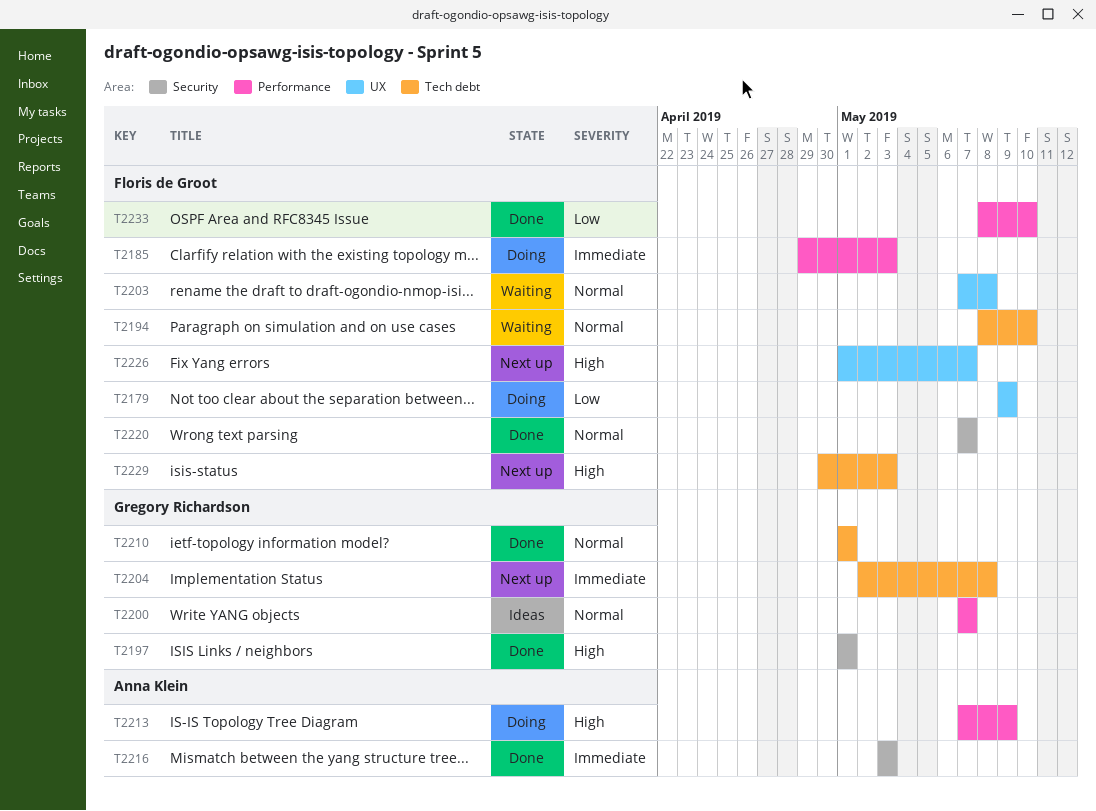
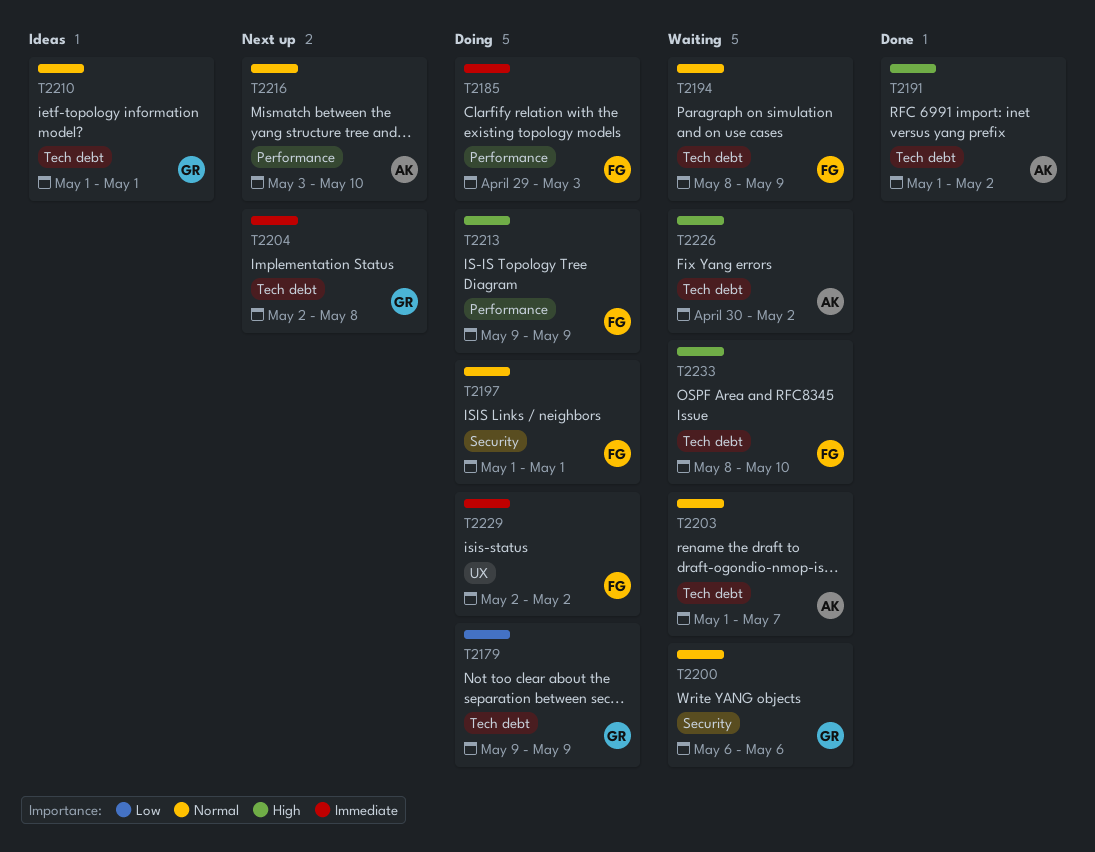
T2179, owner: Floris de Groot -> Gregory Richardson
T2179, label: UX -> Tech debt
T2191: none -> present
T2194, due: May 10 -> May 9
T2197, status: Done -> Doing
T2197, owner: Gregory Richardson -> Floris de Groot
T2197, priority: High -> Normal
T2200, status: Ideas -> Waiting
T2200, label: Performance -> Security
T2200, start: May 7 -> May 6
T2200, due: May 7 -> May 6
T2203, owner: Floris de Groot -> Anna Klein
T2203, label: UX -> Tech debt
T2203, start: May 7 -> May 1
T2203, due: May 8 -> May 7
T2210, status: Done -> Ideas
T2213, owner: Anna Klein -> Floris de Groot
T2213, start: May 7 -> May 9
T2216, status: Done -> Next up
T2216, priority: Immediate -> Normal
T2216, label: Security -> Performance
T2216, due: May 3 -> May 10
T2220: present -> none
T2226, status: Next up -> Waiting
T2226, owner: Floris de Groot -> Anna Klein
T2226, label: UX -> Tech debt
T2226, start: May 1 -> Apr 30
T2226, due: May 7 -> May 2
T2229, status: Next up -> Doing
T2229, priority: High -> Immediate
T2229, label: Tech debt -> UX
T2229, start: Apr 30 -> May 2
T2229, due: May 3 -> May 2
T2233, status: Done -> Waiting
T2233, priority: Low -> High
T2233, label: Performance -> Tech debt

